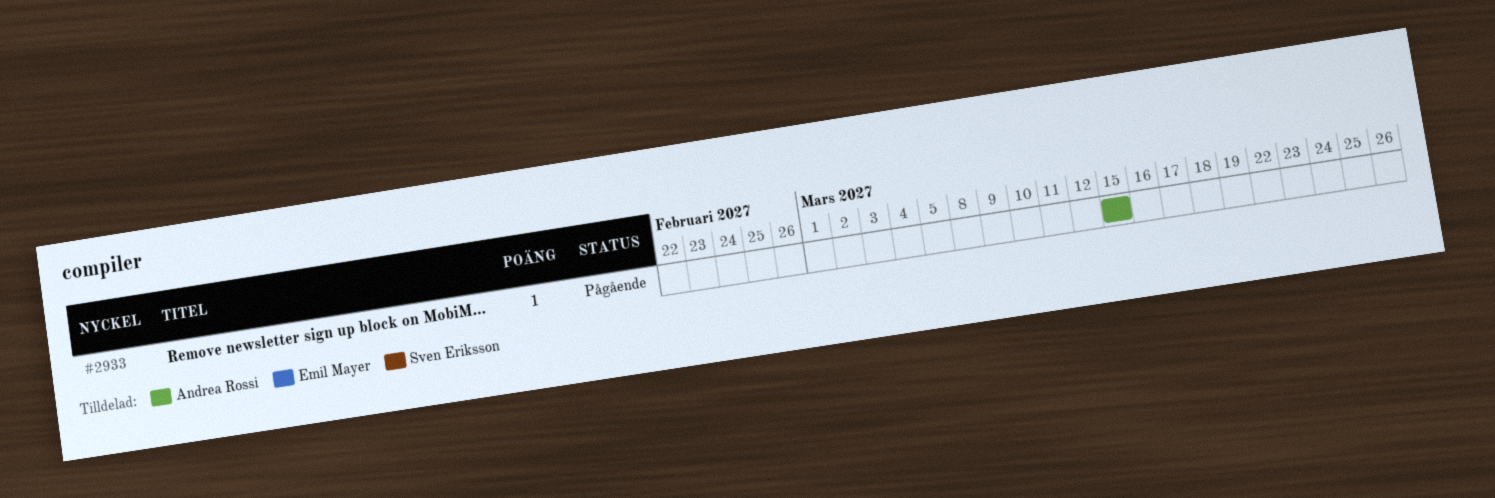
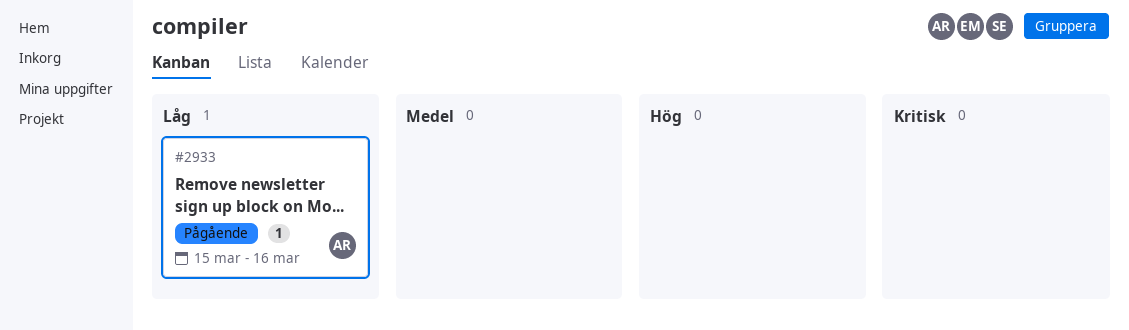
#2933, due: Mar 15 -> Mar 16

